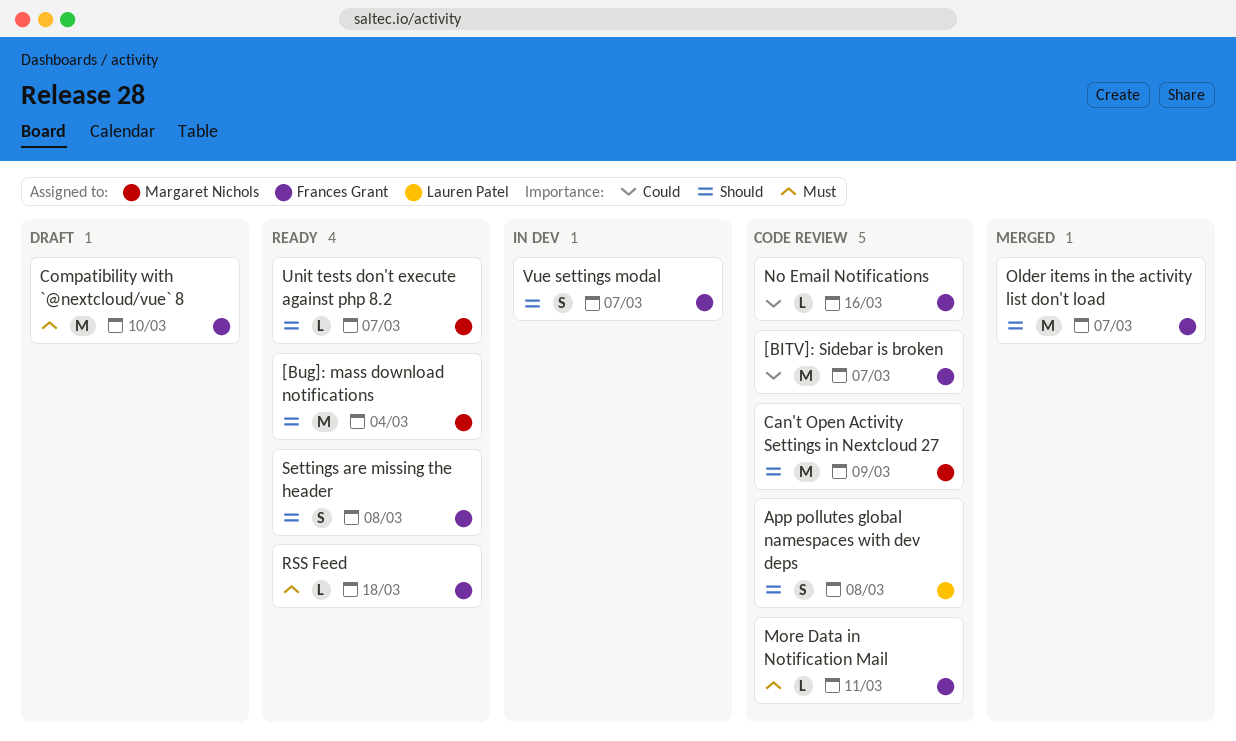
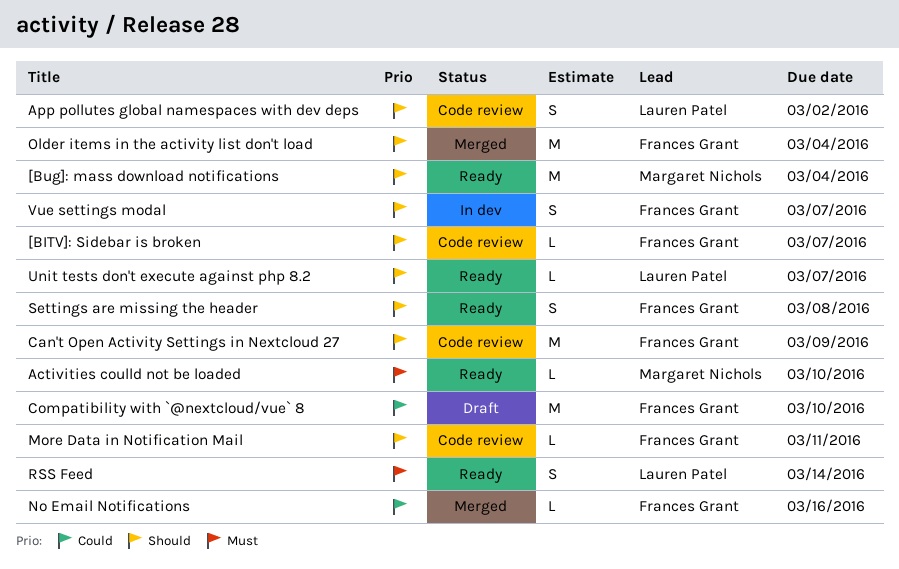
[BITV]: Sidebar is broken, priority: Could -> Should
[BITV]: Sidebar is broken, estimate: M -> L
Activities coulld not be loaded: none -> present
App pollutes global namespaces with dev deps, due: Mar 8 -> Mar 2
Can't Open Activity Settings in Nextcloud 27, owner: Margaret Nichols -> Frances Grant
Compatibility with `@nextcloud/vue` 8, priority: Must -> Could
More Data in Notification Mail, priority: Must -> Should
No Email Notifications, status: Code review -> Merged
Older items in the activity list don't load, due: Mar 7 -> Mar 4
RSS Feed, owner: Frances Grant -> Lauren Patel
RSS Feed, estimate: L -> S
RSS Feed, due: Mar 18 -> Mar 14
Unit tests don't execute against php 8.2, owner: Margaret Nichols -> Lauren Patel

